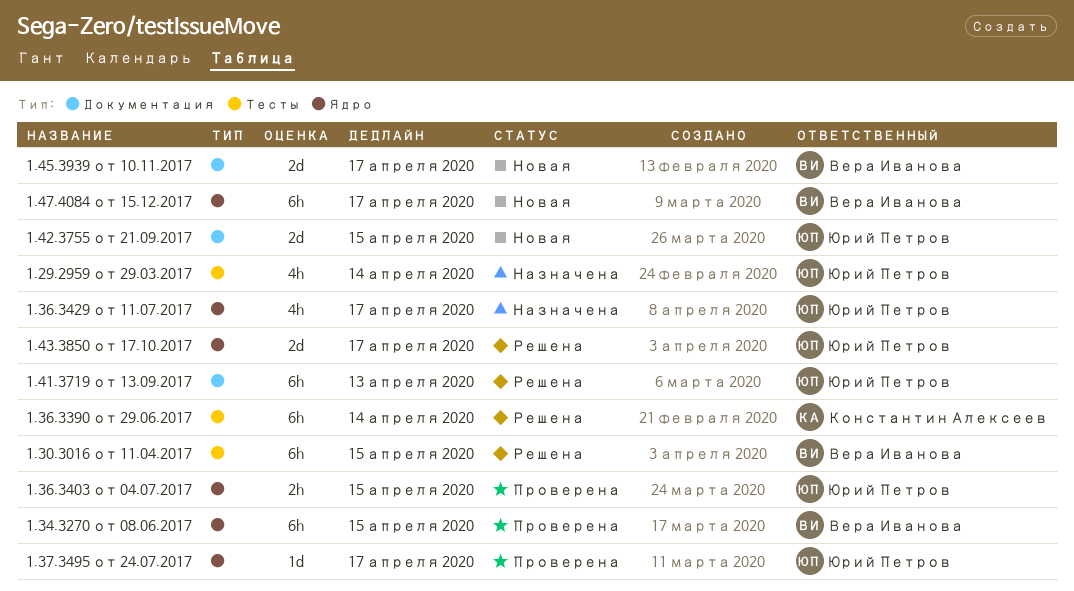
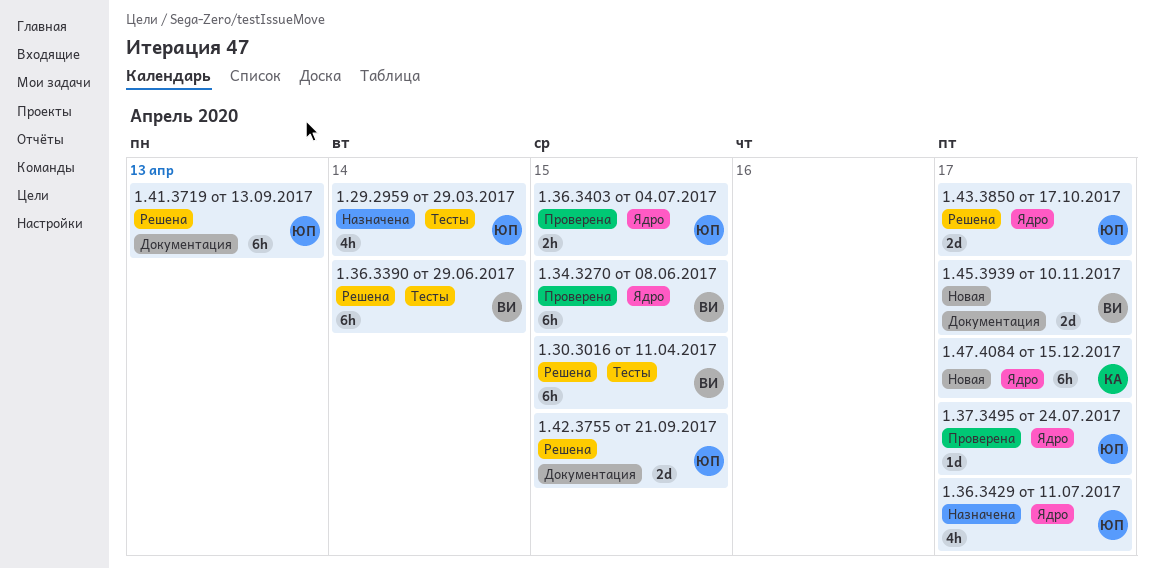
1.36.3390 от 29.06.2017, owner: Константин Алексеев -> Вера Иванова
1.42.3755 от 21.09.2017, status: Новая -> Решена
1.47.4084 от 15.12.2017, owner: Вера Иванова -> Константин Алексеев

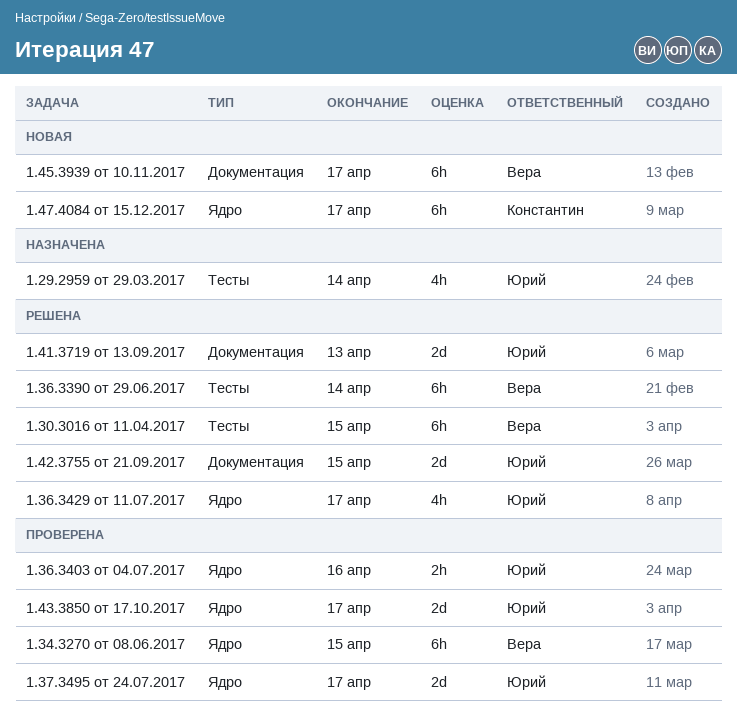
1.36.3403 от 04.07.2017, due: Apr 15 -> Apr 16
1.36.3429 от 11.07.2017, status: Назначена -> Решена
1.37.3495 от 24.07.2017, estimate: 1d -> 2d
1.41.3719 от 13.09.2017, estimate: 6h -> 2d
1.43.3850 от 17.10.2017, status: Решена -> Проверена
1.45.3939 от 10.11.2017, estimate: 2d -> 6h

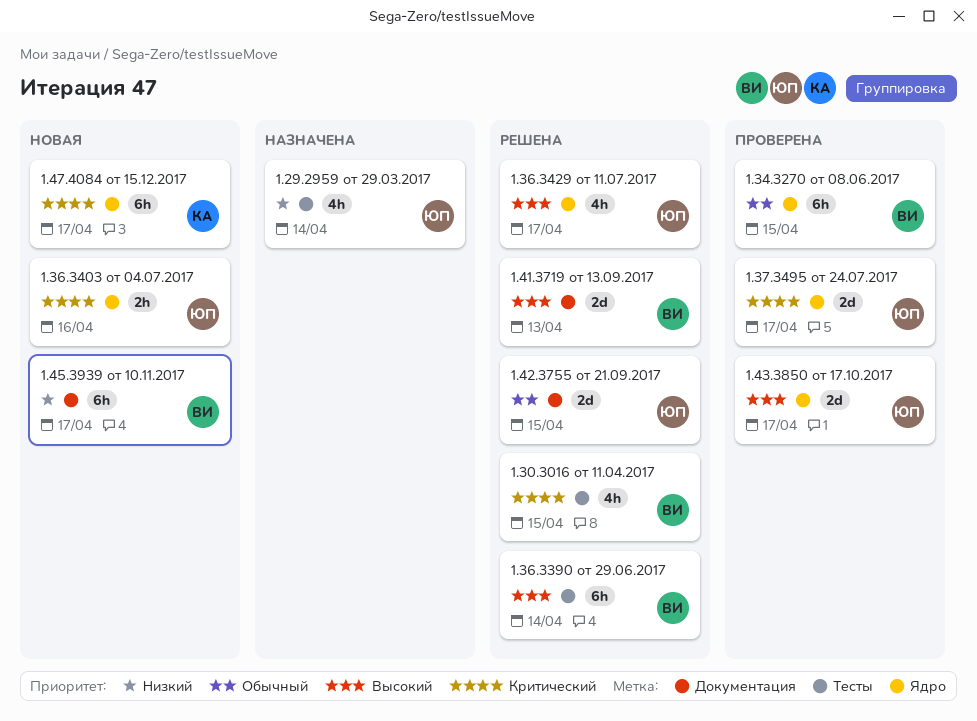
1.30.3016 от 11.04.2017, estimate: 6h -> 4h
1.36.3403 от 04.07.2017, status: Проверена -> Новая
1.41.3719 от 13.09.2017, owner: Юрий -> Вера

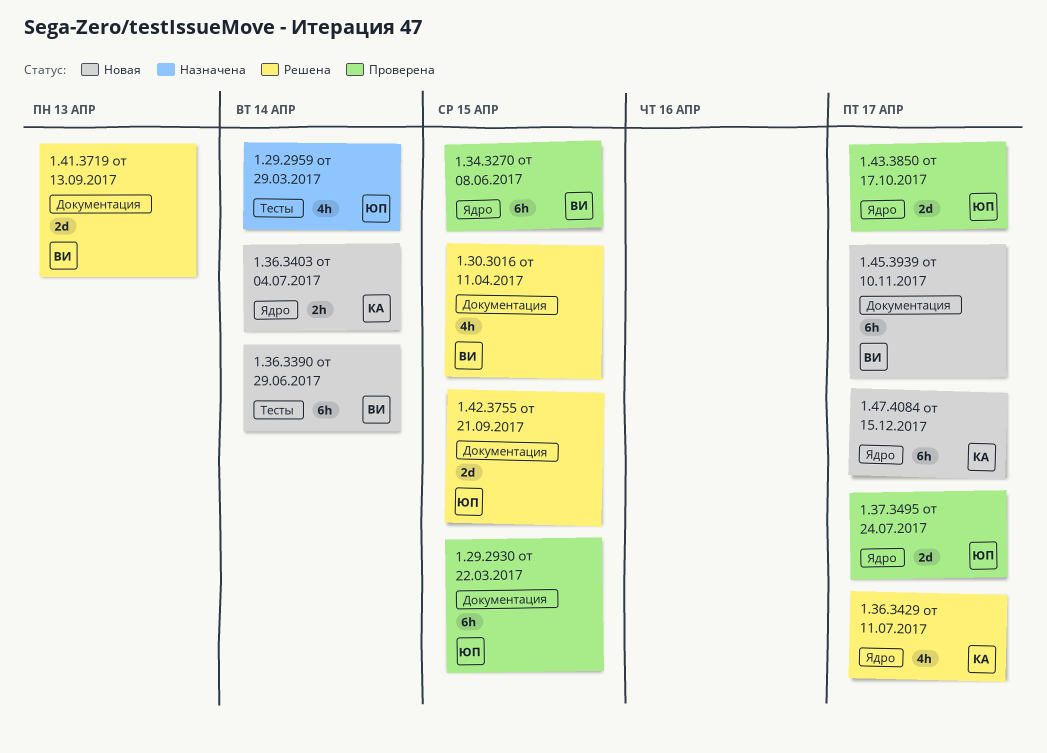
1.29.2930 от 22.03.2017: none -> present
1.30.3016 от 11.04.2017, label: Тесты -> Документация
1.36.3390 от 29.06.2017, status: Решена -> Новая
1.36.3403 от 04.07.2017, owner: ЮП -> КА
1.36.3403 от 04.07.2017, due: Apr 16 -> Apr 14
1.36.3429 от 11.07.2017, owner: ЮП -> КА

